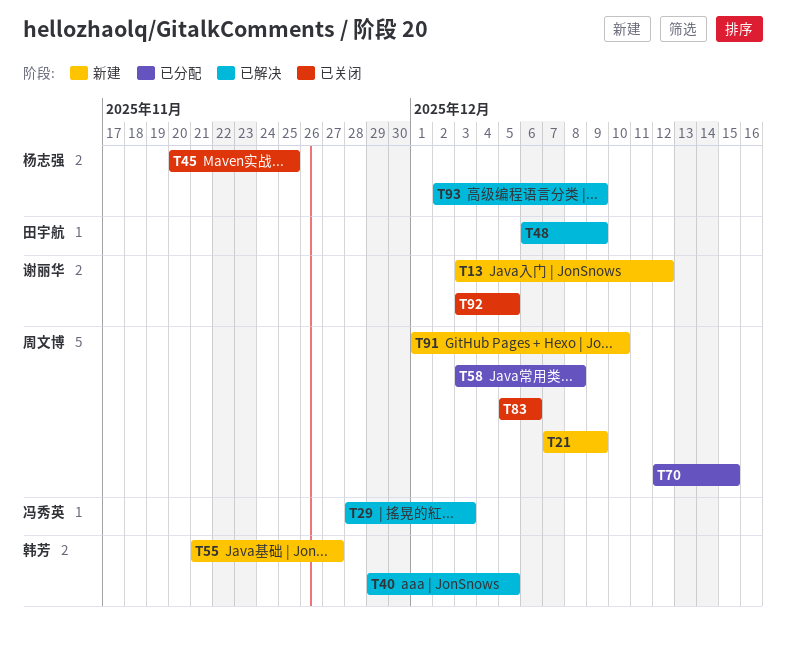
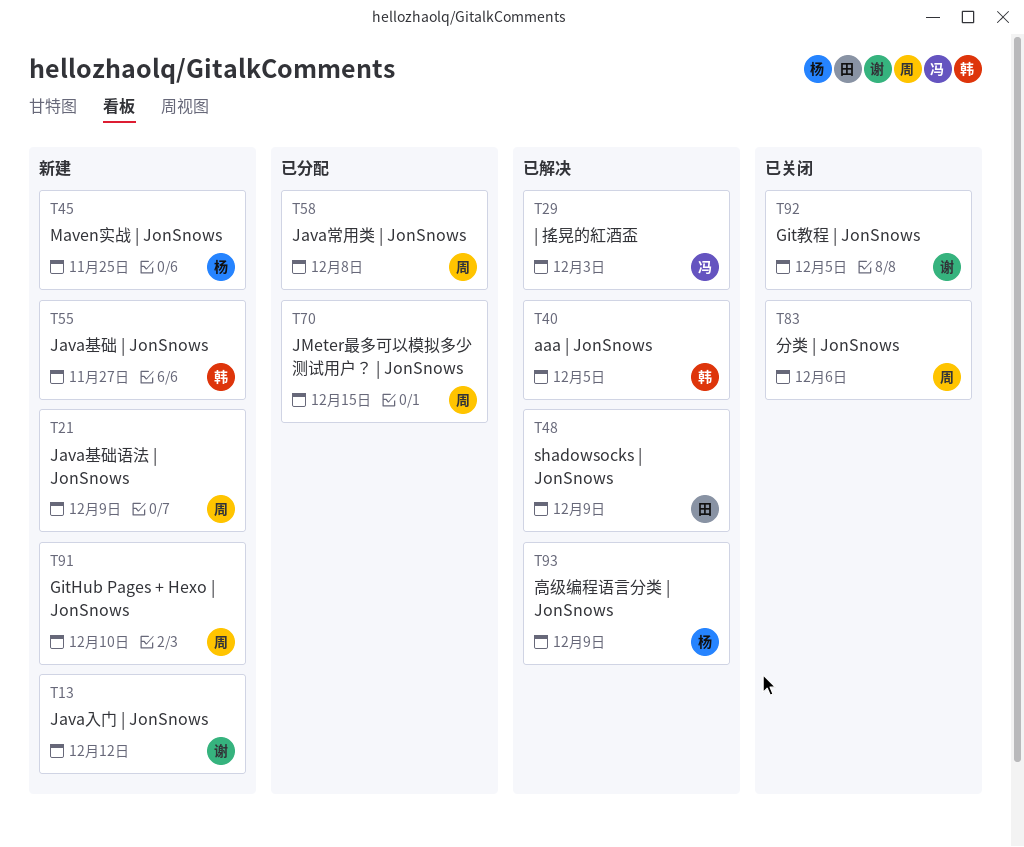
T45, status: 已关闭 -> 新建

